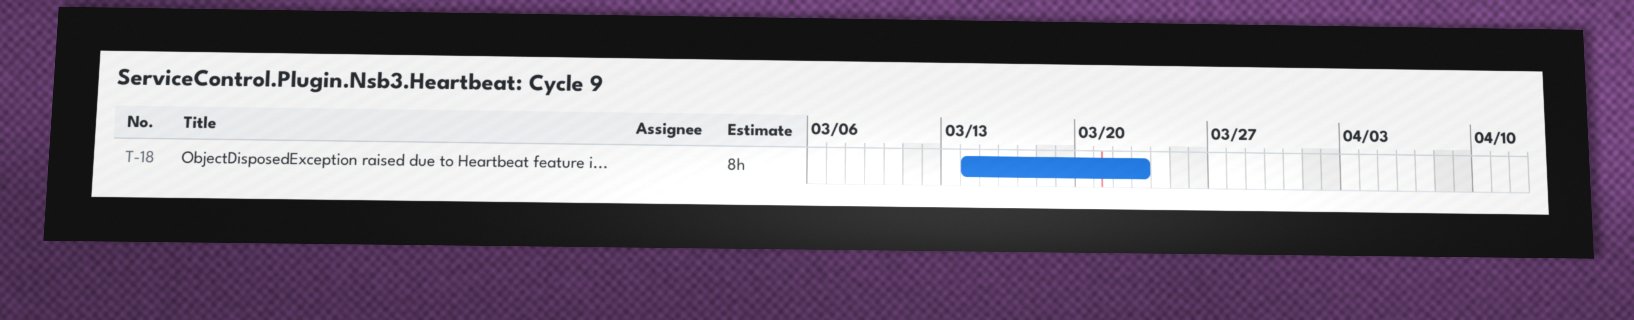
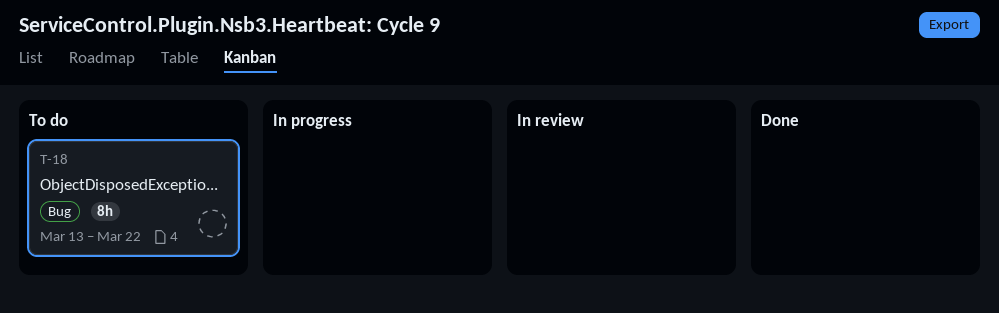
T-18, start: Mar 14 -> Mar 13
T-18, due: Mar 23 -> Mar 22

